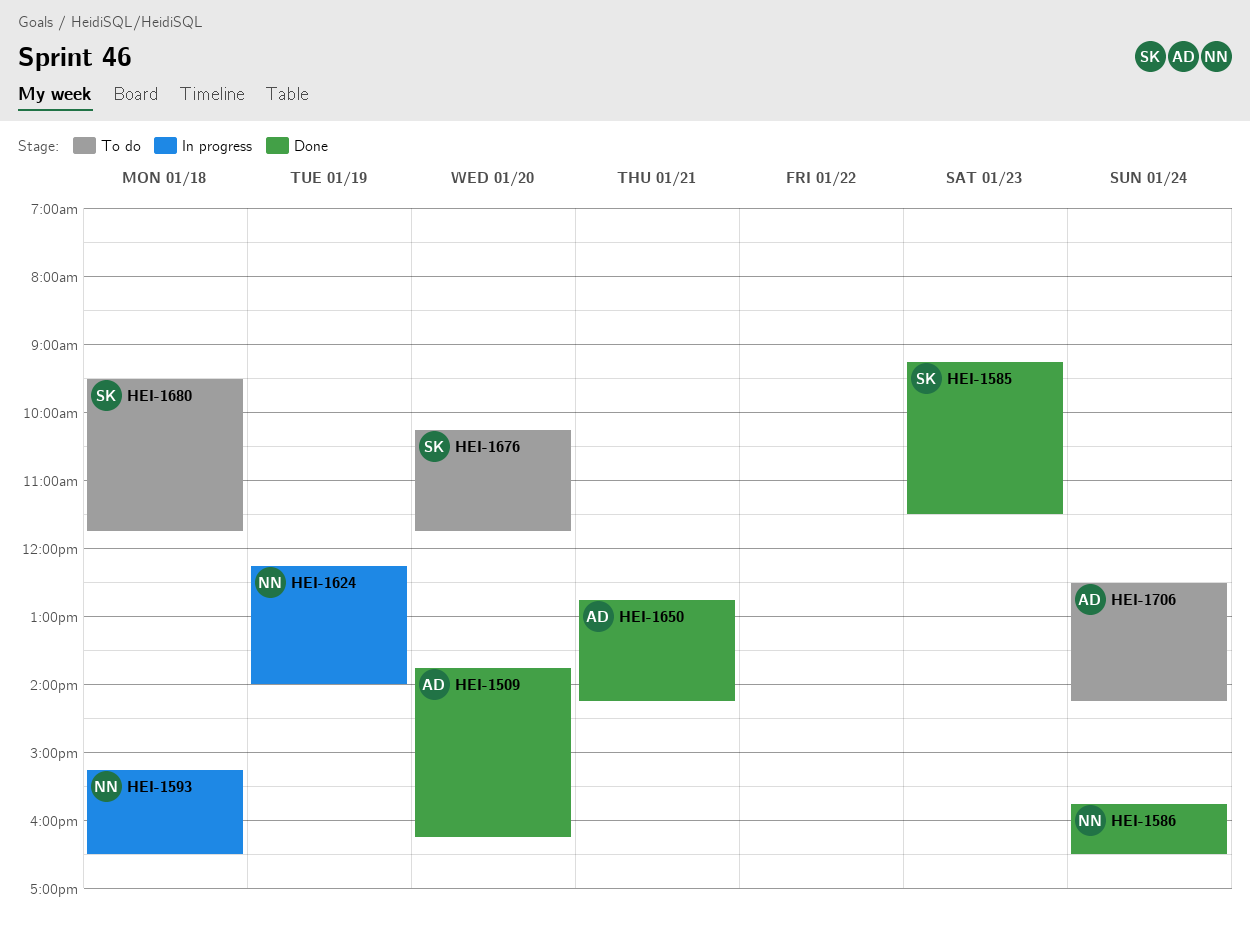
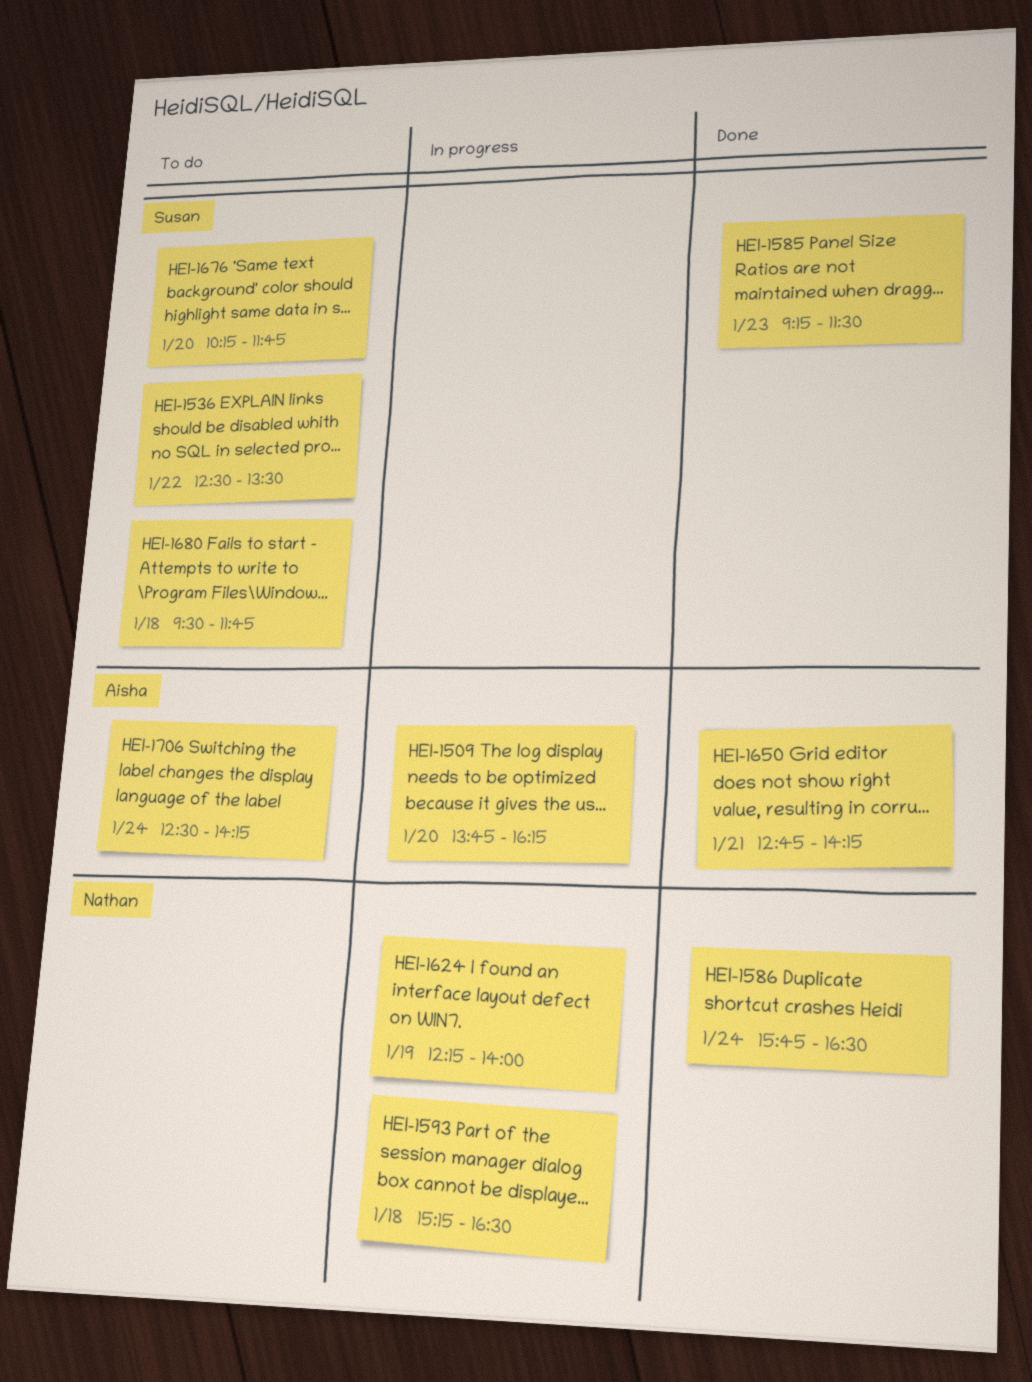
HEI-1509, status: Done -> In progress
HEI-1536: none -> present

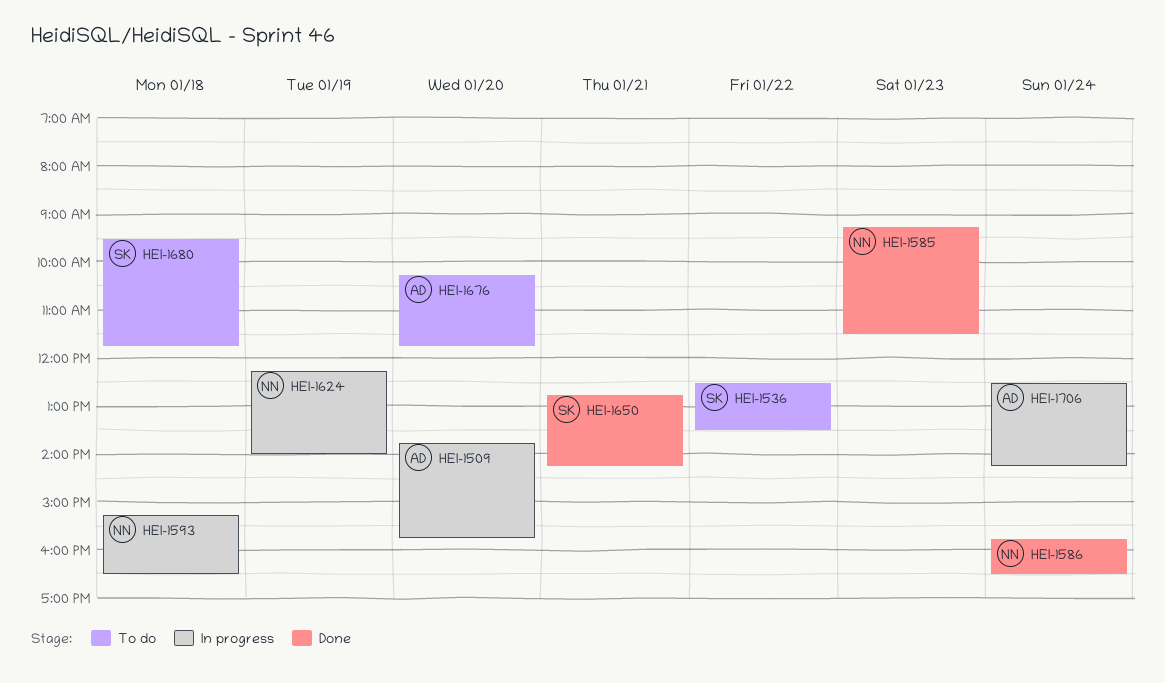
HEI-1509, ends: 16:15 -> 15:45
HEI-1585, owner: Susan -> Nathan
HEI-1650, owner: Aisha -> Susan
HEI-1676, owner: Susan -> Aisha
HEI-1706, status: To do -> In progress

